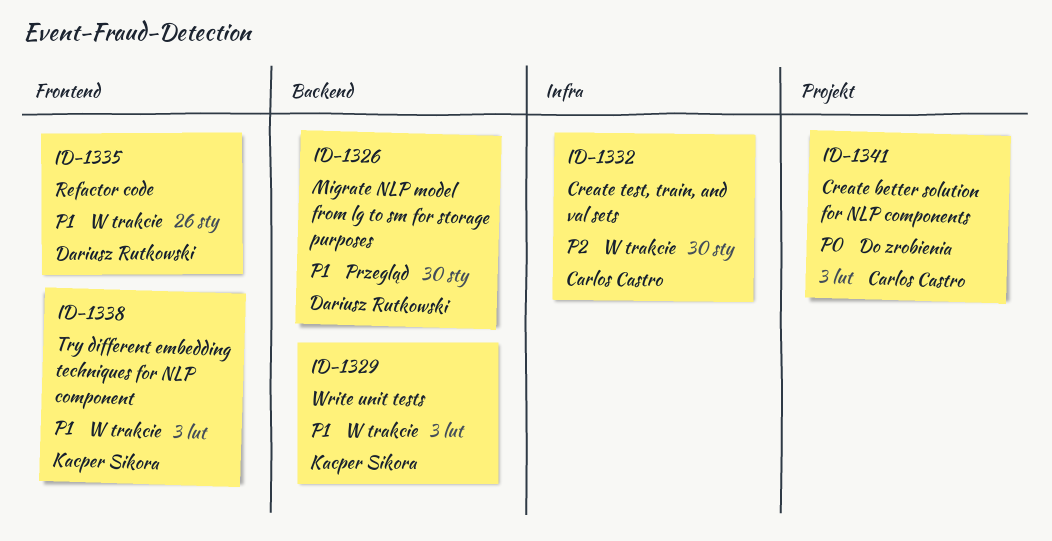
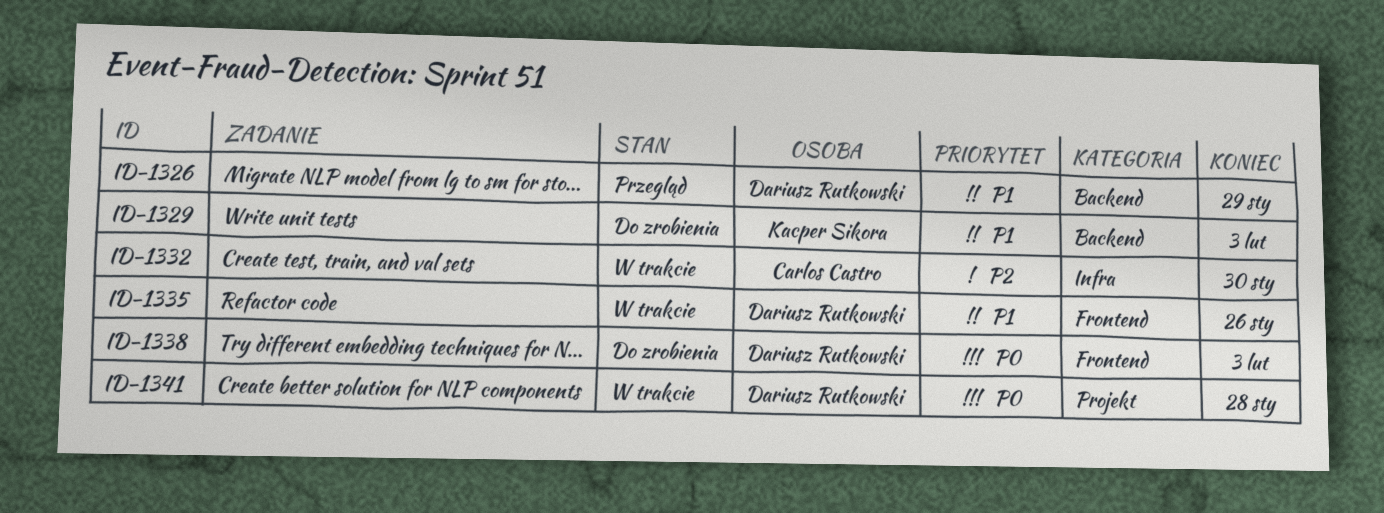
ID-1326, due: Jan 30 -> Jan 29
ID-1329, status: W trakcie -> Do zrobienia
ID-1338, status: W trakcie -> Do zrobienia
ID-1338, owner: Kacper Sikora -> Dariusz Rutkowski
ID-1338, priority: P1 -> P0
ID-1341, status: Do zrobienia -> W trakcie
ID-1341, owner: Carlos Castro -> Dariusz Rutkowski
ID-1341, due: Feb 3 -> Jan 28

